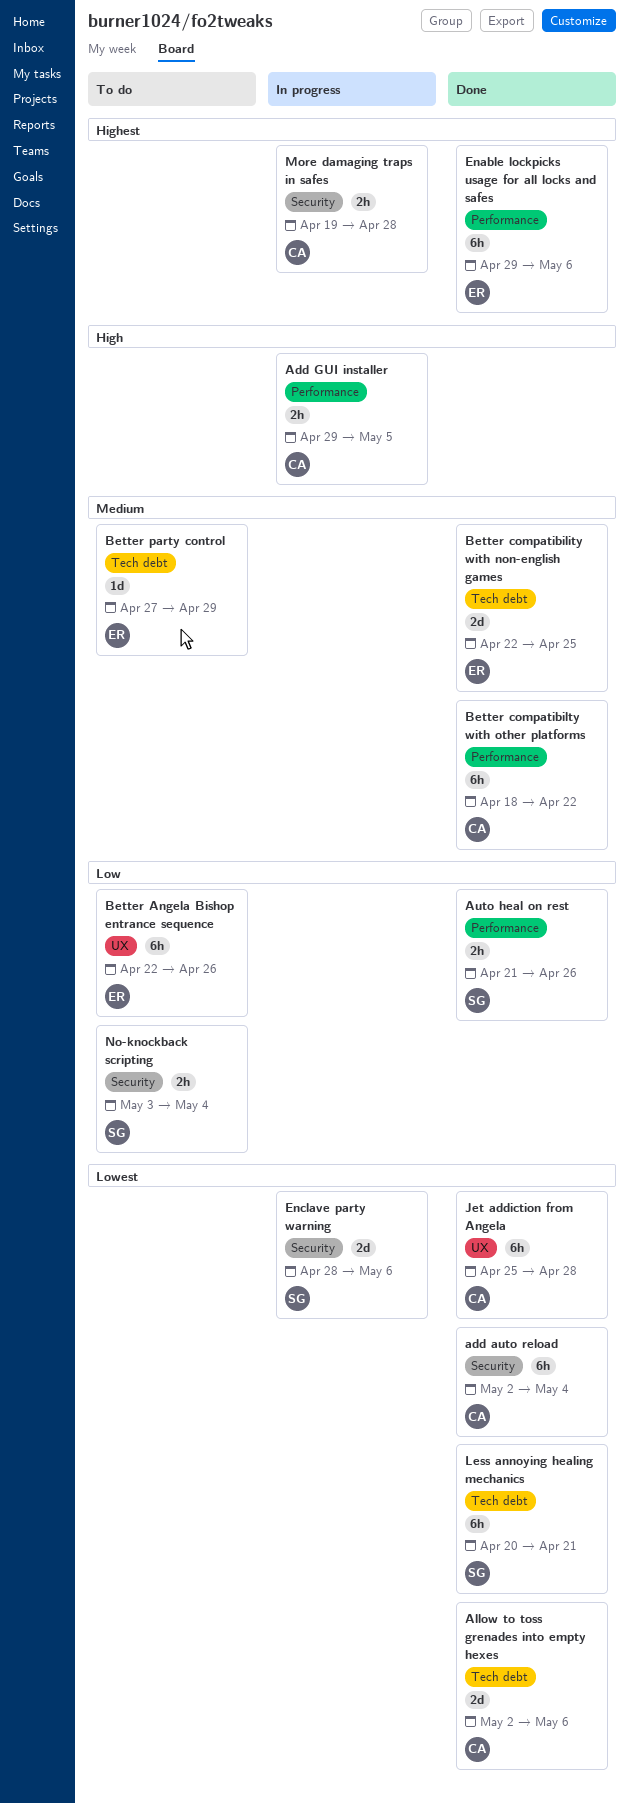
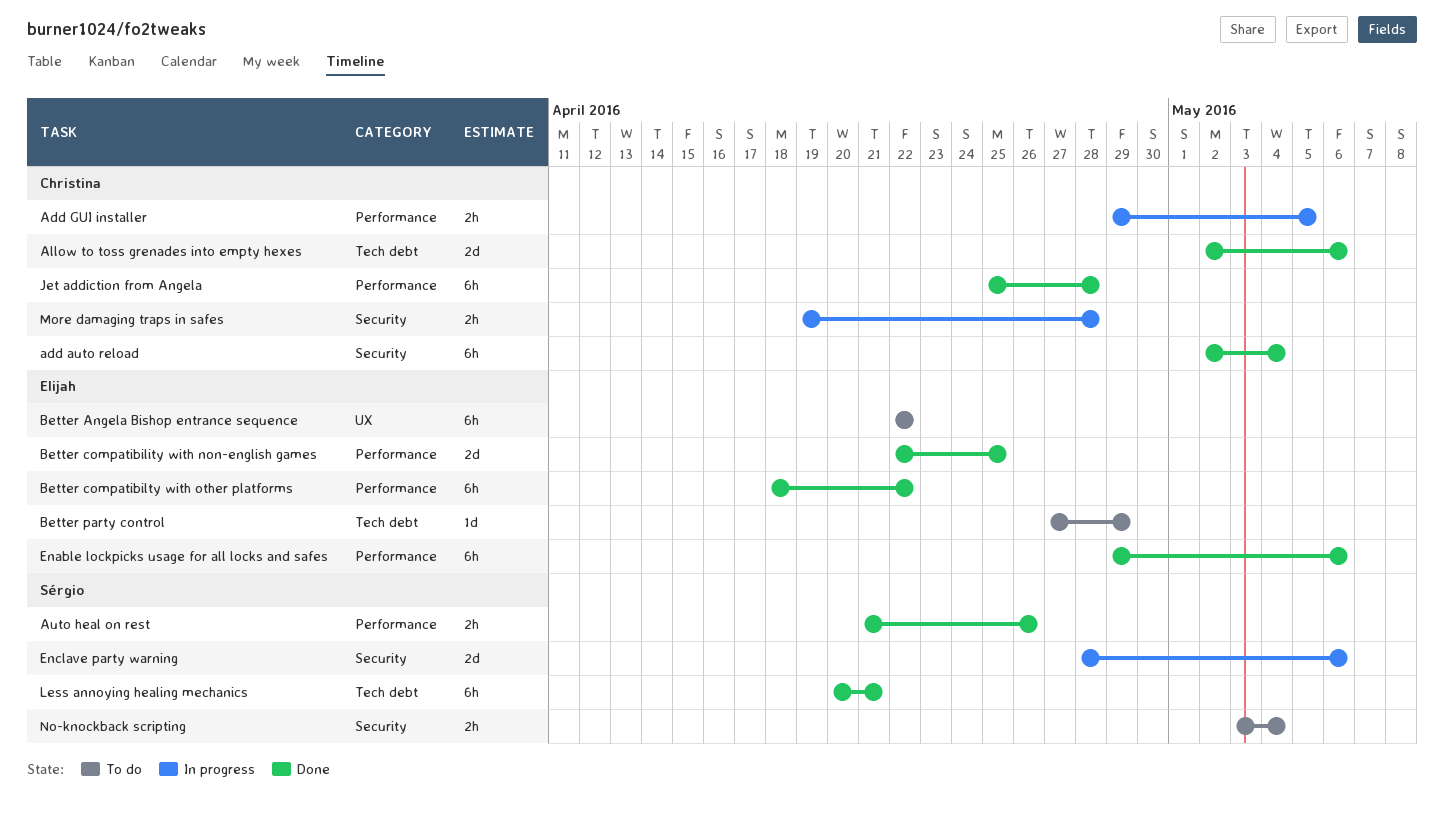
Better Angela Bishop entrance sequence, due: Apr 26 -> Apr 22
Better compatibility with non-english games, label: Tech debt -> Performance
Better compatibilty with other platforms, owner: Christina -> Elijah
Jet addiction from Angela, label: UX -> Performance

